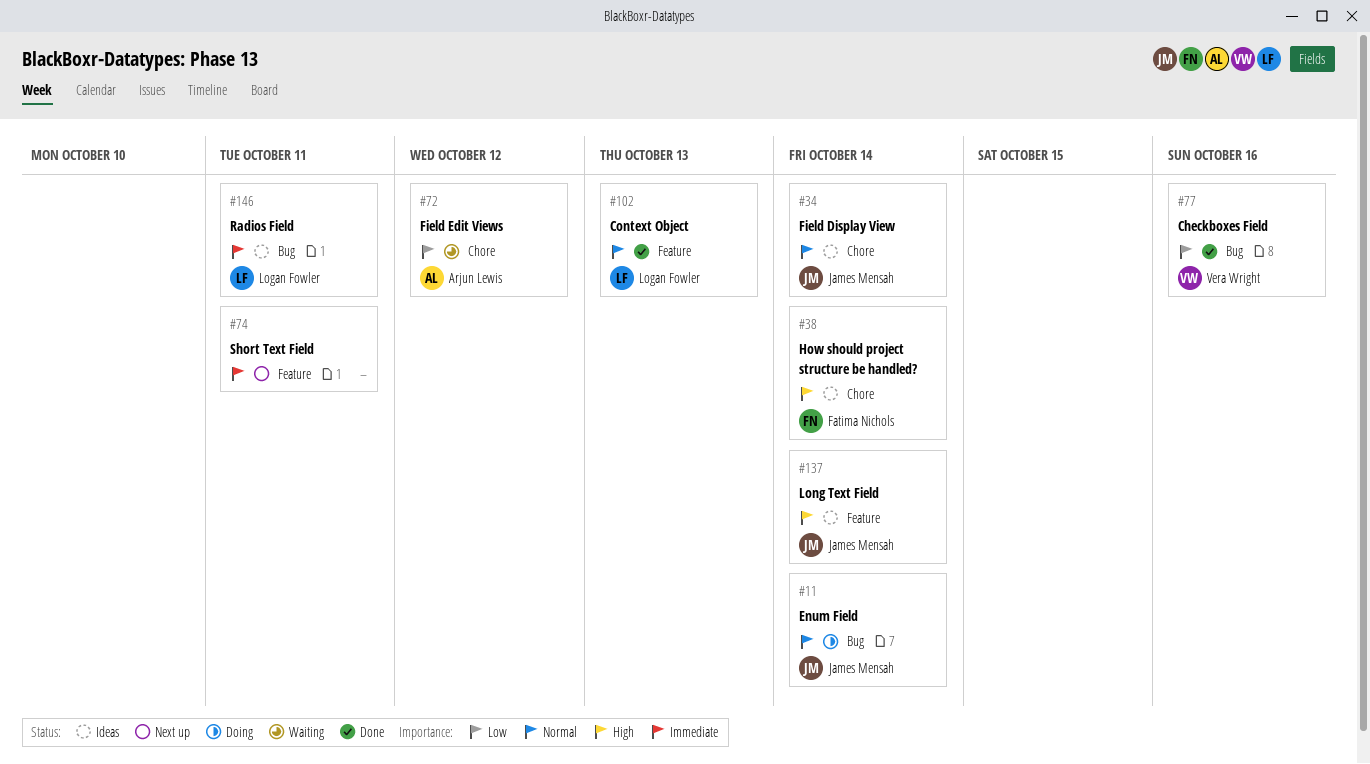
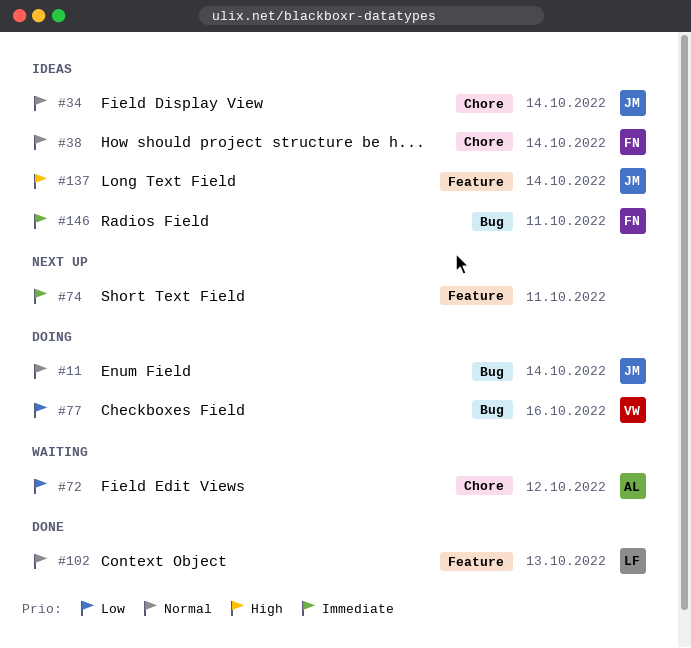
#38, priority: High -> Normal
#77, status: Done -> Doing
#146, owner: Logan Fowler -> Fatima Nichols

